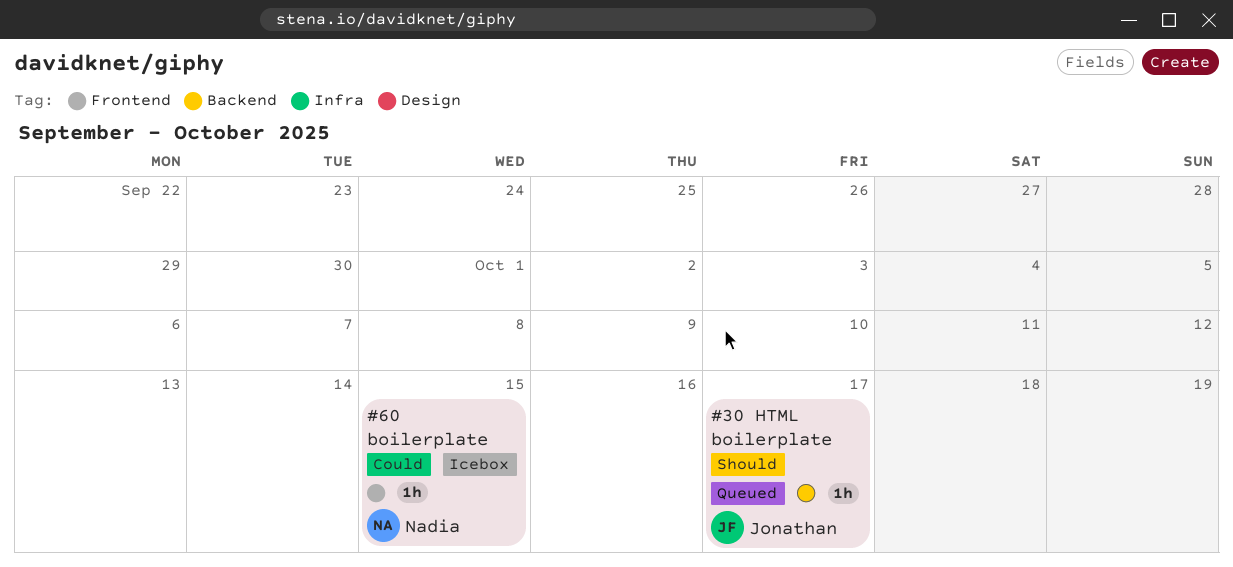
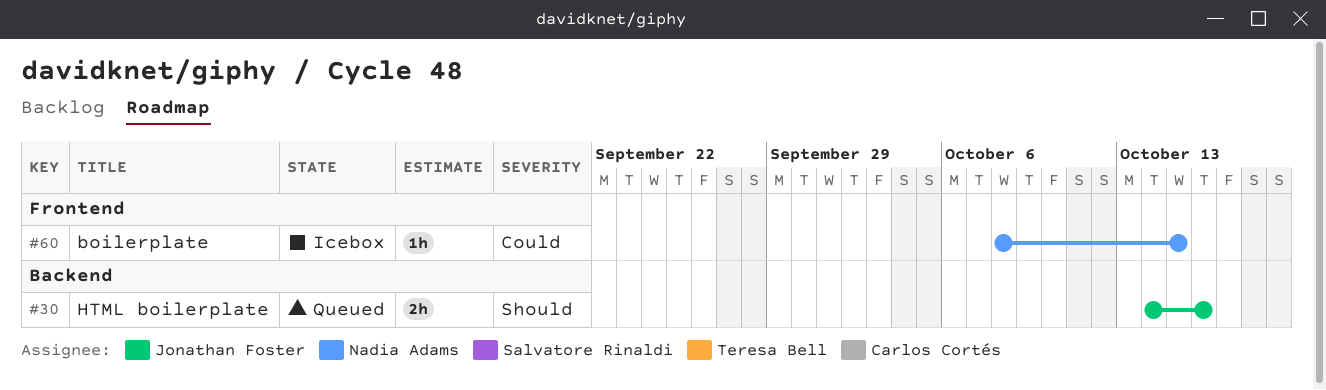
#30, estimate: 1h -> 2h
#30, due: Oct 17 -> Oct 16

